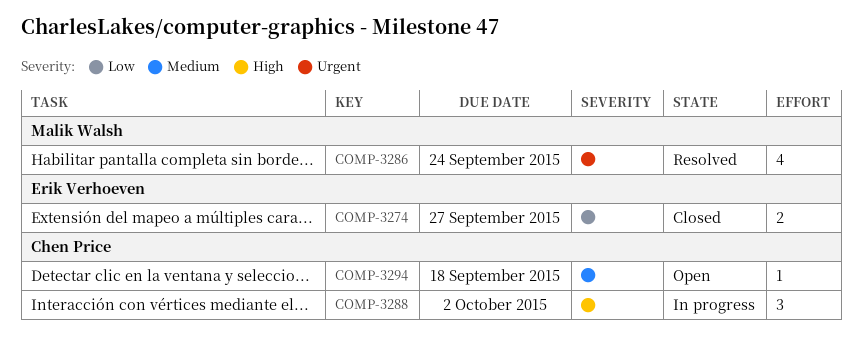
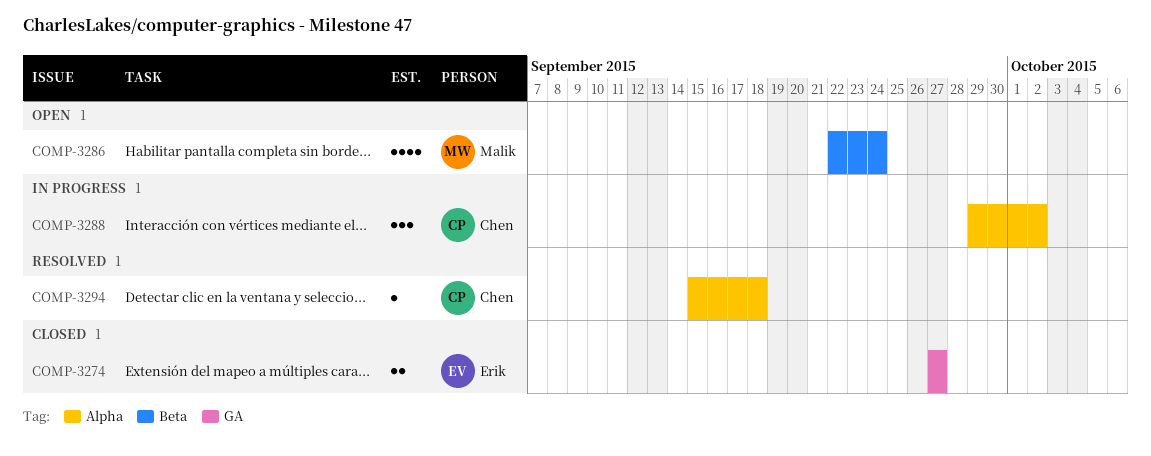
COMP-3286, status: Resolved -> Open
COMP-3294, status: Open -> Resolved

